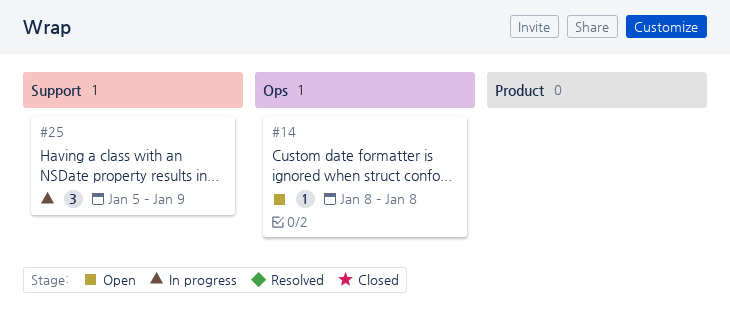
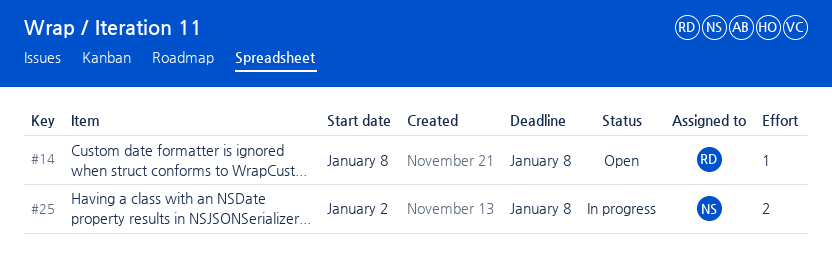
#25, estimate: 3 -> 2
#25, start: Jan 5 -> Jan 2
#25, due: Jan 9 -> Jan 8

